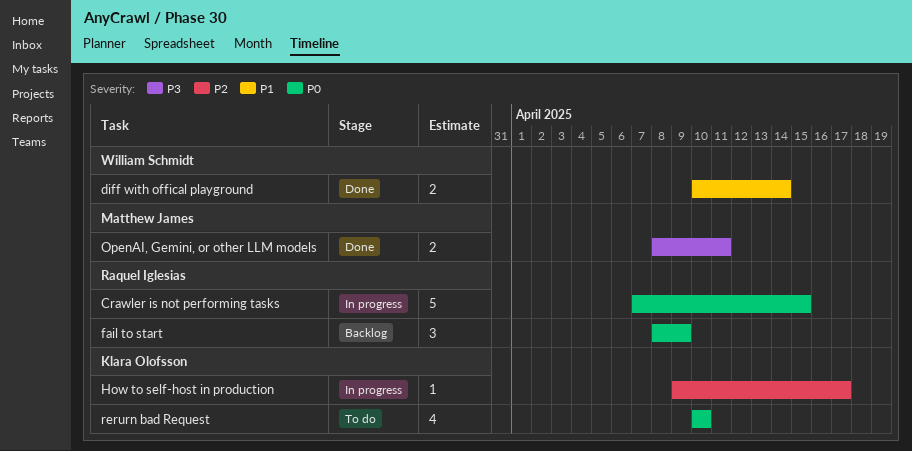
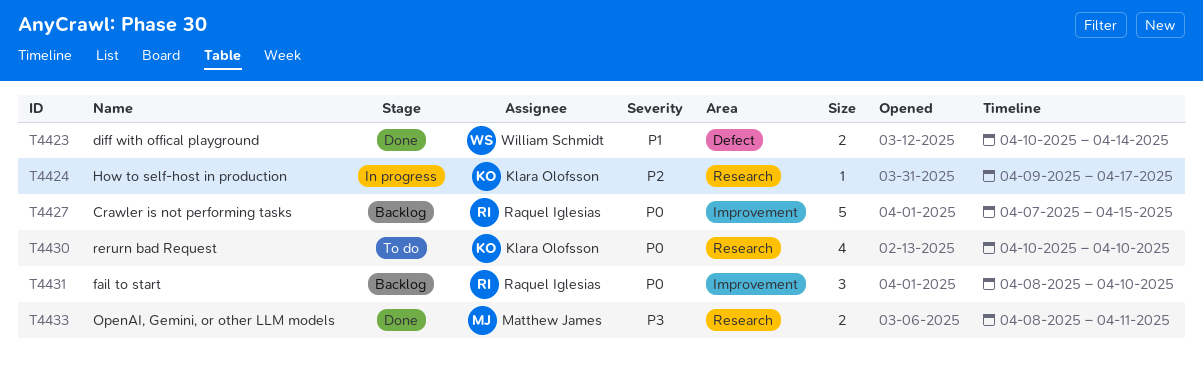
Crawler is not performing tasks, status: In progress -> Backlog
fail to start, due: Apr 9 -> Apr 10

